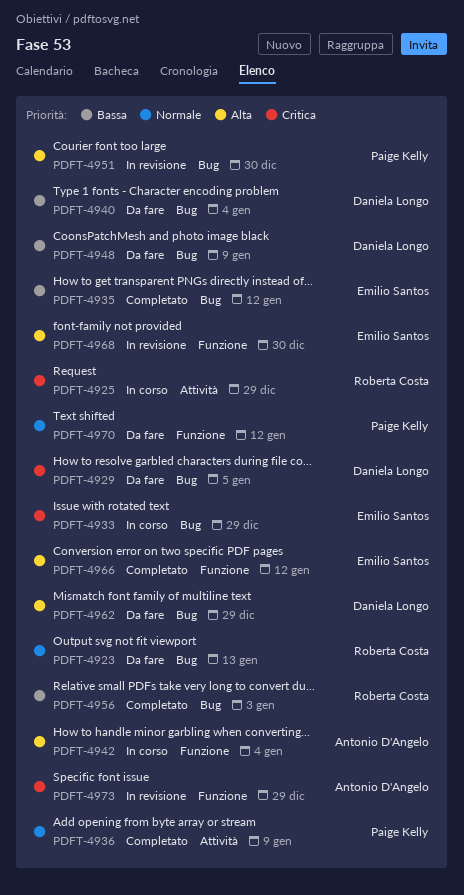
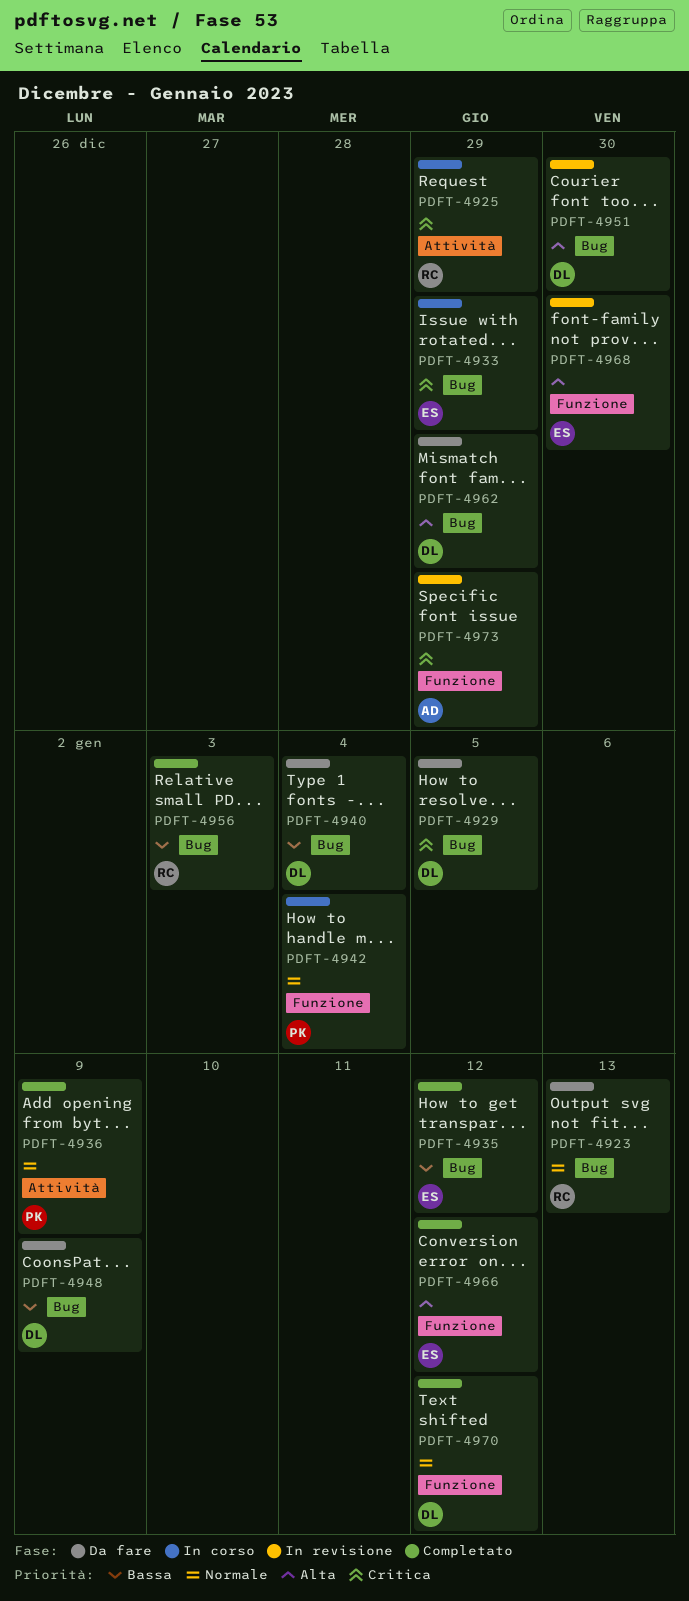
PDFT-4942, owner: Antonio D'Angelo -> Paige Kelly
PDFT-4942, priority: Alta -> Normale
PDFT-4951, owner: Paige Kelly -> Daniela Longo
PDFT-4970, status: Da fare -> Completato
PDFT-4970, owner: Paige Kelly -> Daniela Longo

